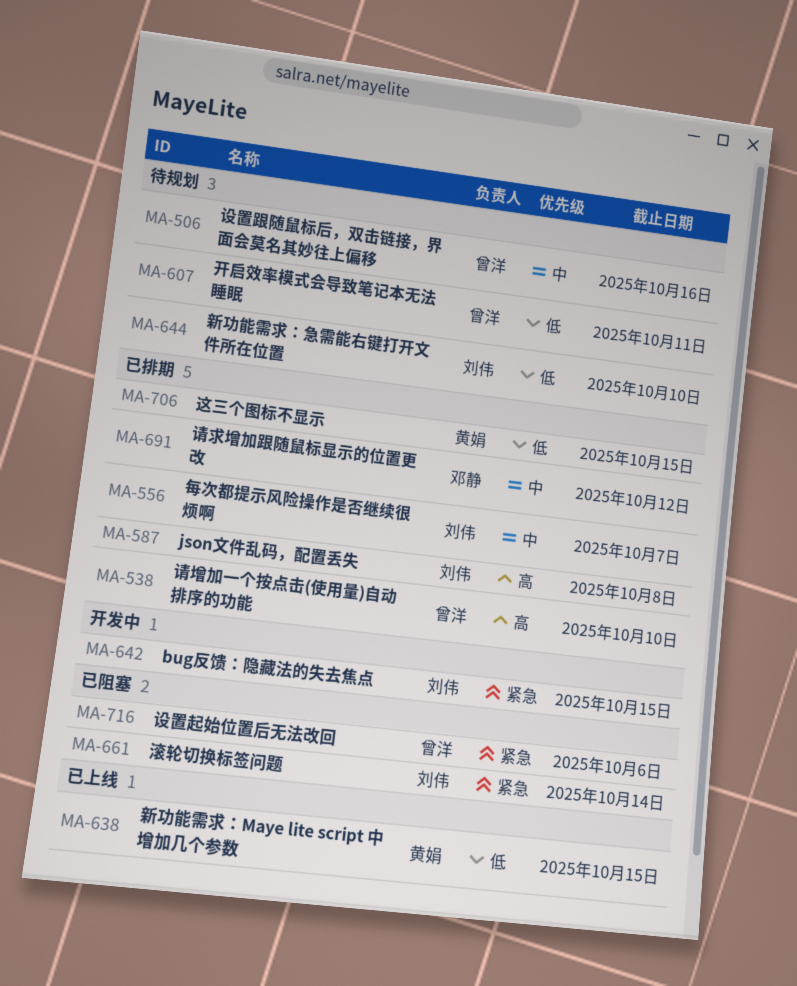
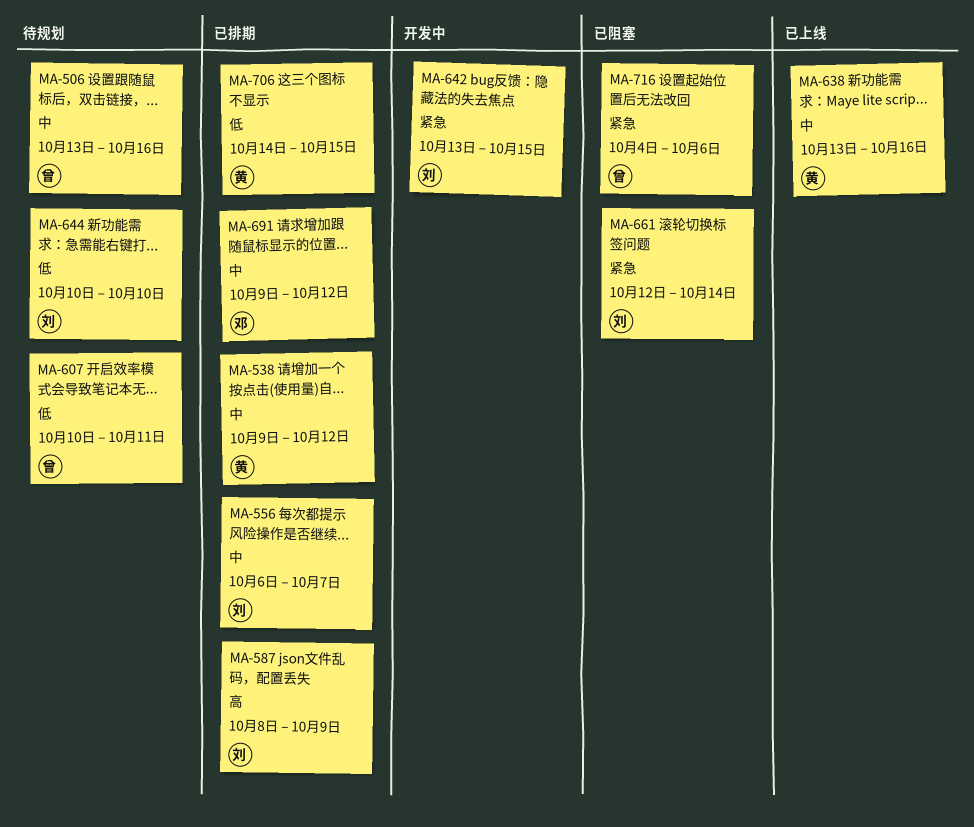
MA-538, owner: 曾洋 -> 黄娟
MA-538, priority: 高 -> 中
MA-538, due: Oct 10 -> Oct 12
MA-587, due: Oct 8 -> Oct 9
MA-638, priority: 低 -> 中
MA-638, due: Oct 15 -> Oct 16

